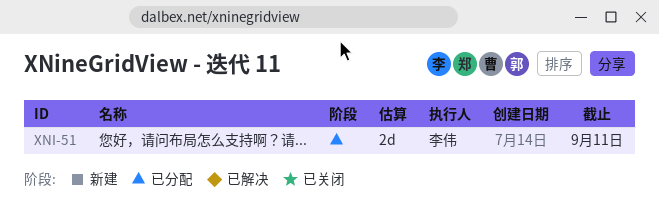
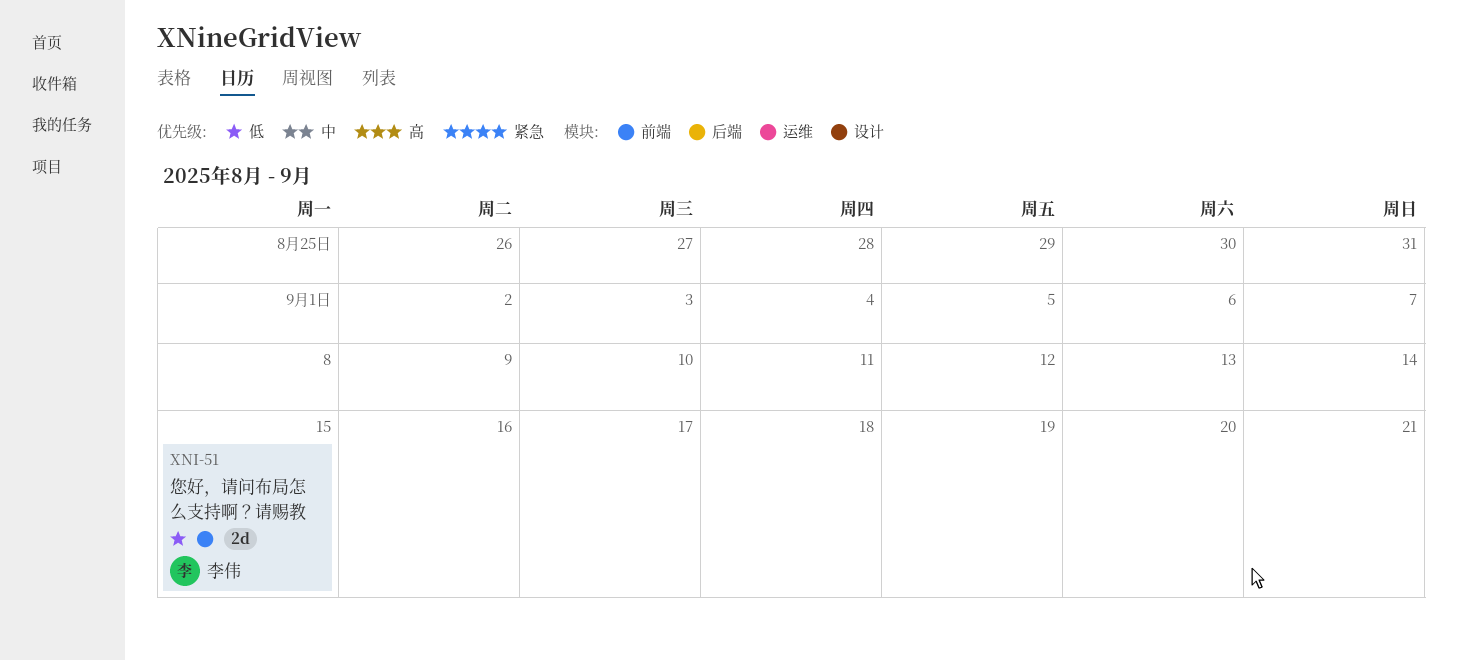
XNI-51, due: Sep 11 -> Sep 15

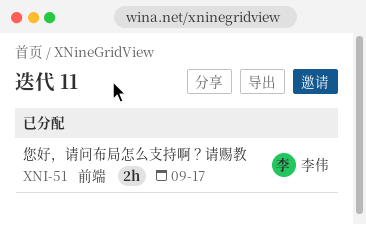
XNI-51, estimate: 2d -> 2h
XNI-51, due: Sep 15 -> Sep 17

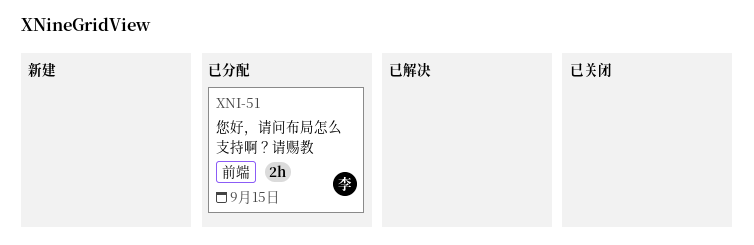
XNI-51, due: Sep 17 -> Sep 15

